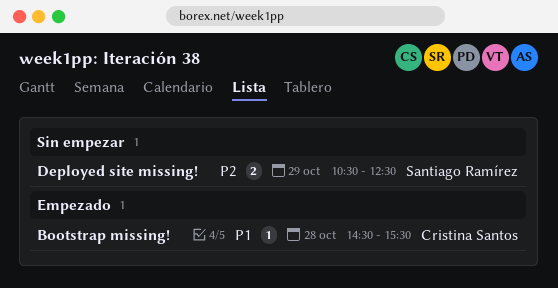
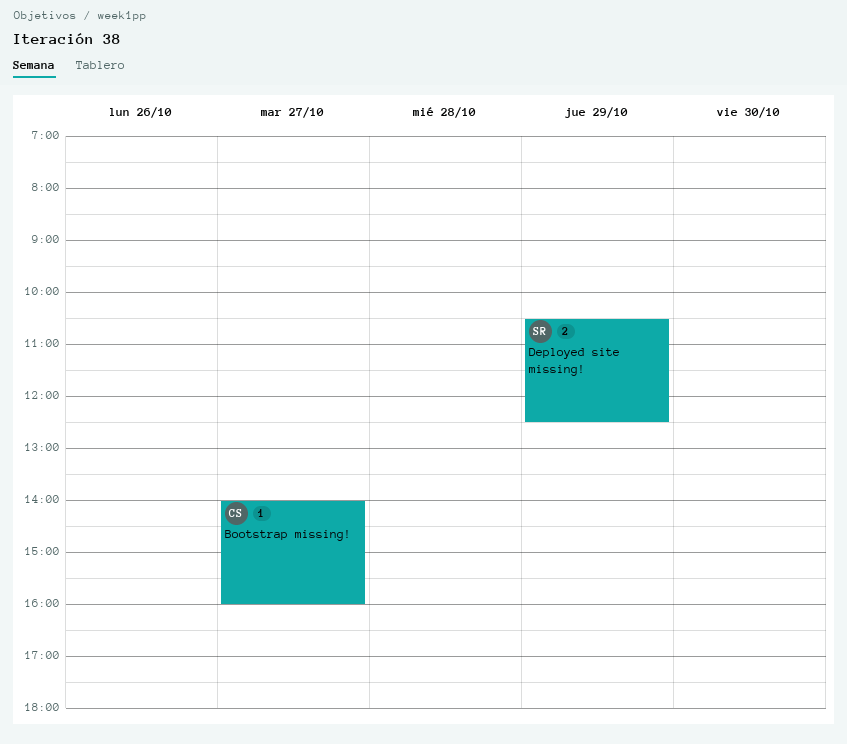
Bootstrap missing!, day: Oct 28 -> Oct 27
Bootstrap missing!, begins: 14:30 -> 14:00
Bootstrap missing!, ends: 15:30 -> 16:00

